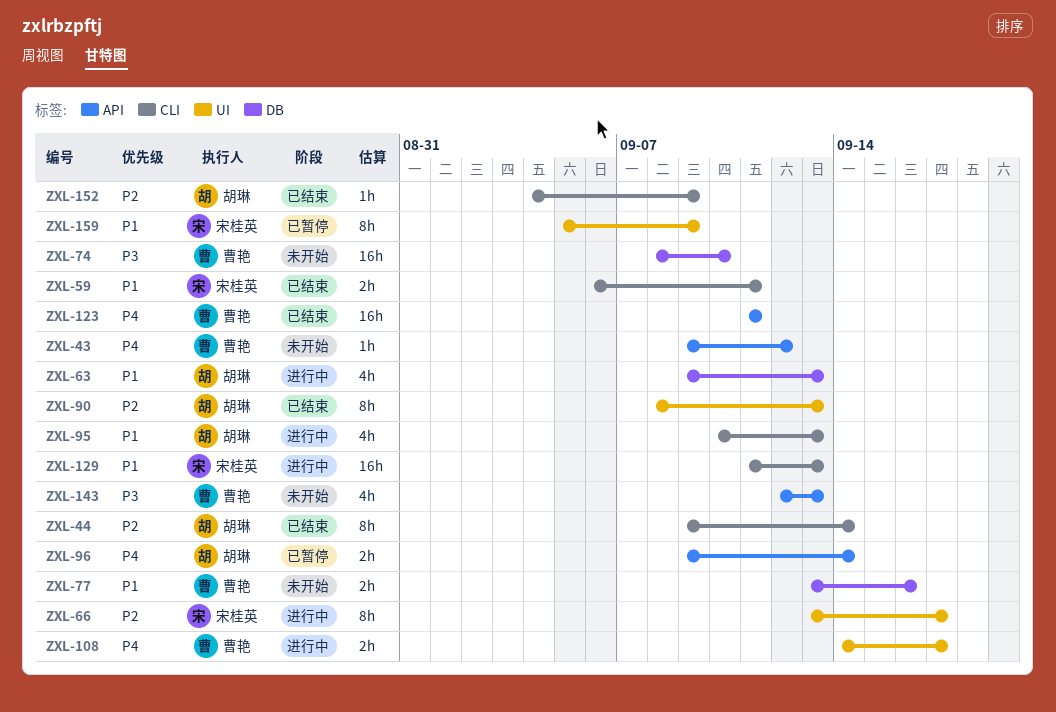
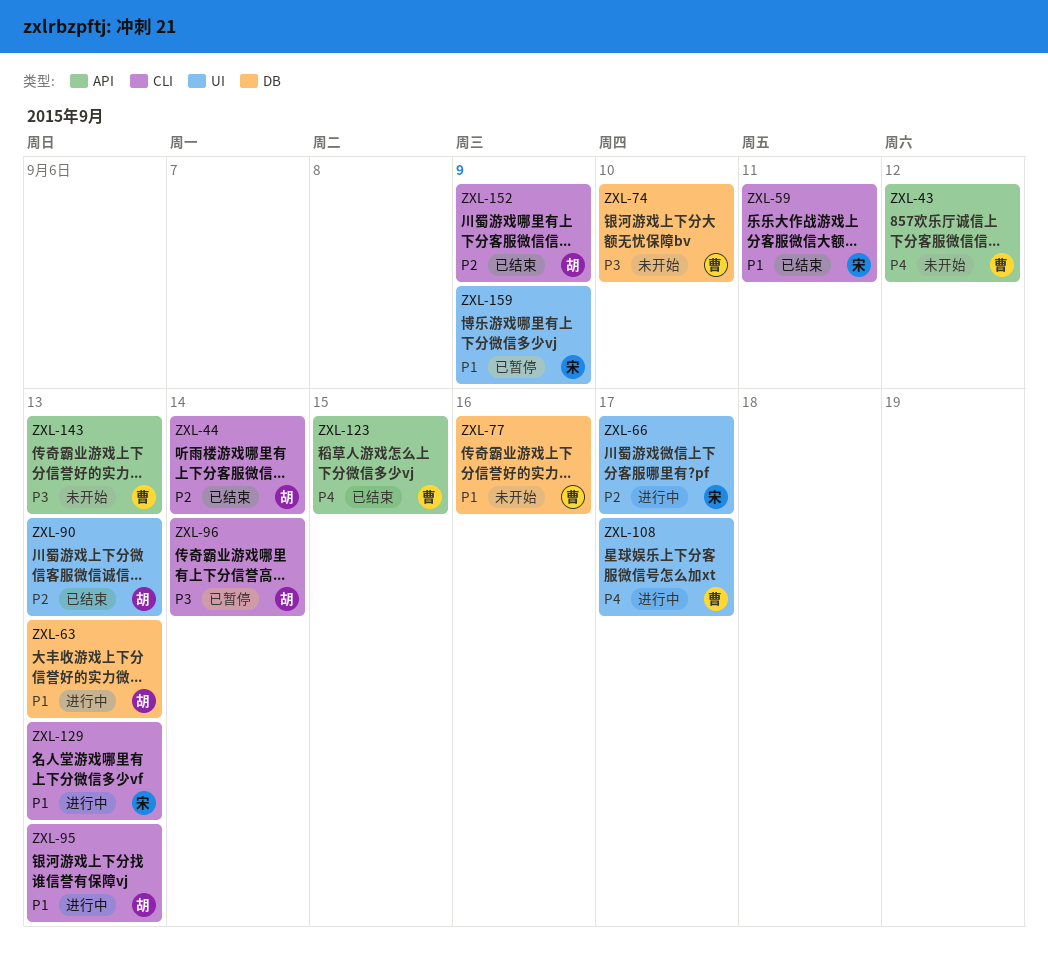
ZXL-96, priority: P4 -> P3
ZXL-96, label: API -> CLI
ZXL-123, due: Sep 11 -> Sep 15

